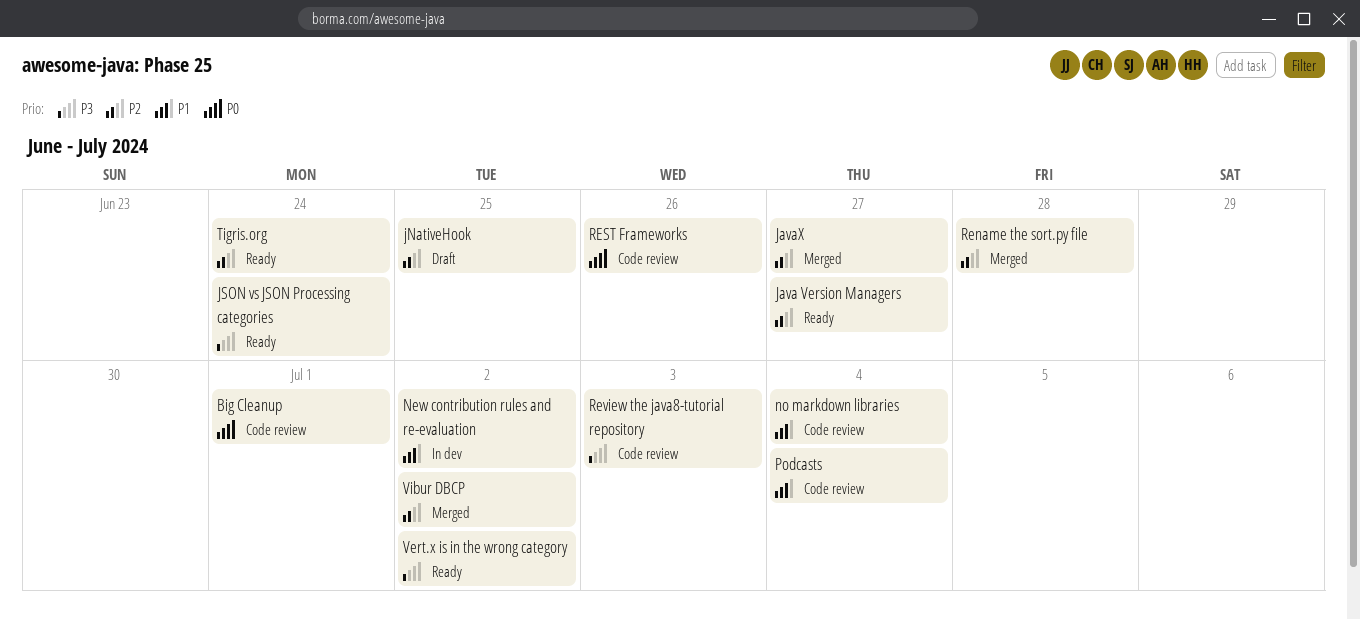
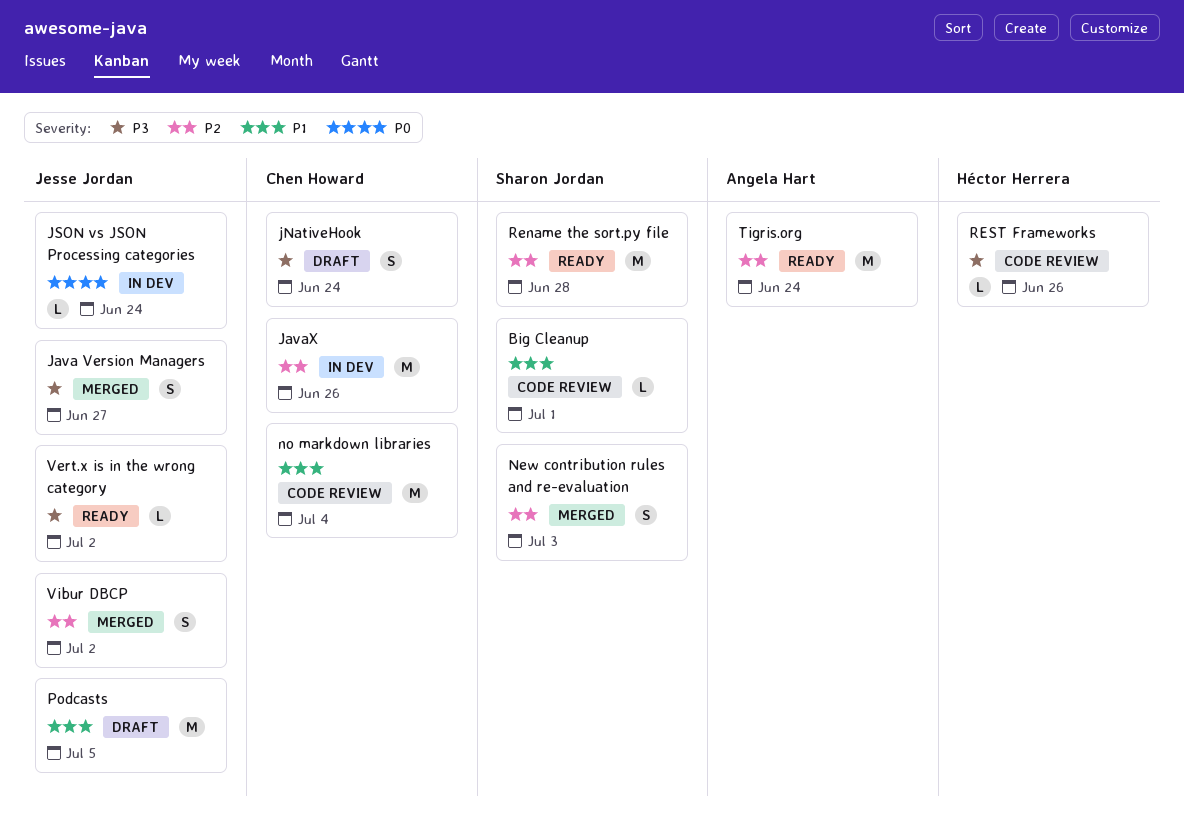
Big Cleanup, priority: P0 -> P1
Java Version Managers, status: Ready -> Merged
Java Version Managers, priority: P2 -> P3
JavaX, status: Merged -> In dev
JavaX, due: Jun 27 -> Jun 26
jNativeHook, priority: P2 -> P3
jNativeHook, due: Jun 25 -> Jun 24
JSON vs JSON Processing categories, status: Ready -> In dev
JSON vs JSON Processing categories, priority: P3 -> P0
New contribution rules and re-evaluation, status: In dev -> Merged
New contribution rules and re-evaluation, priority: P1 -> P2
New contribution rules and re-evaluation, due: Jul 2 -> Jul 3
Podcasts, status: Code review -> Draft
Podcasts, due: Jul 4 -> Jul 5
Rename the sort.py file, status: Merged -> Ready
REST Frameworks, priority: P0 -> P3
Review the java8-tutorial repository: present -> none

